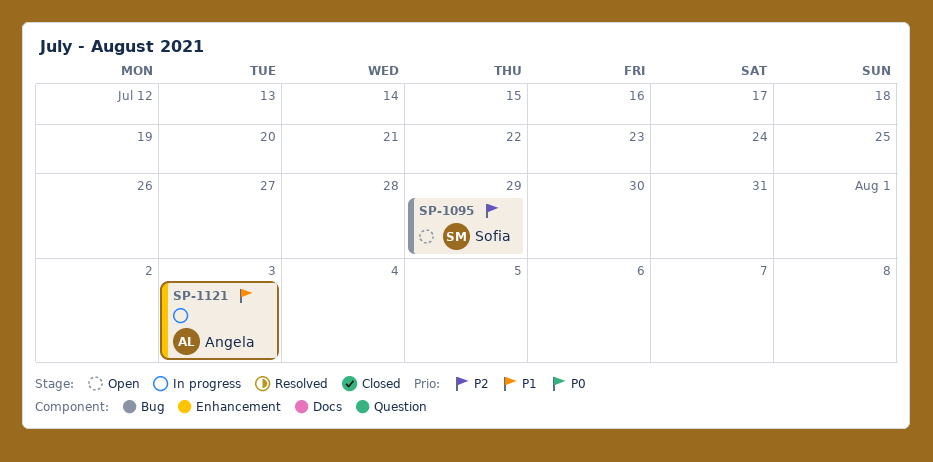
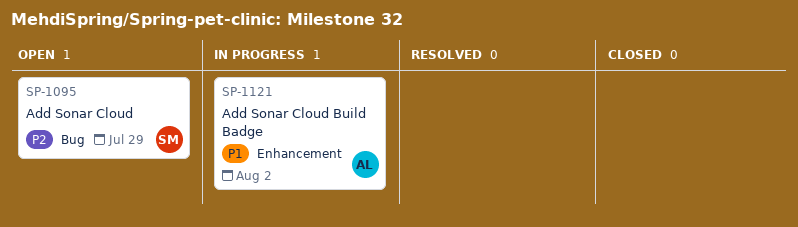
SP-1121, due: Aug 3 -> Aug 2

